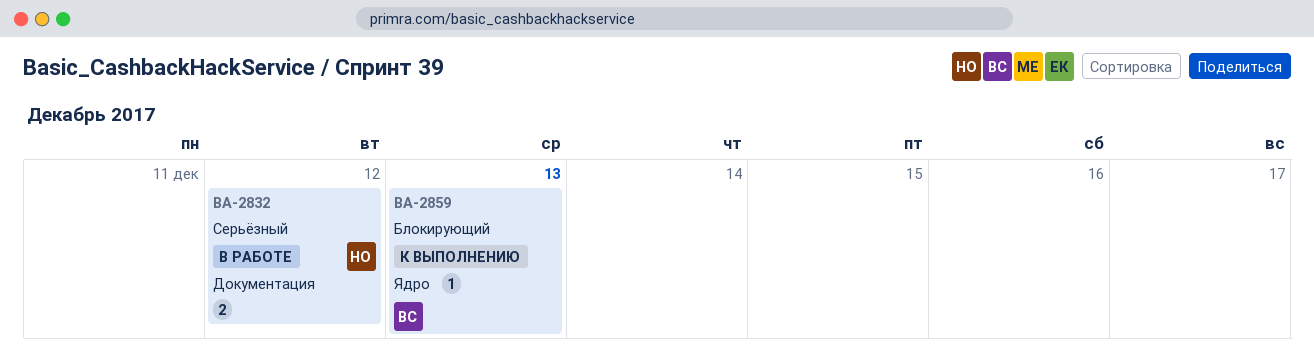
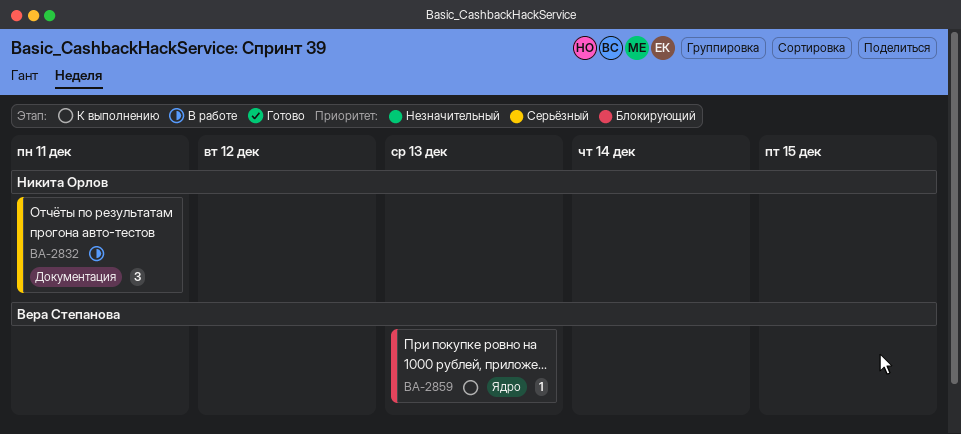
BA-2832, estimate: 2 -> 3
BA-2832, due: Dec 12 -> Dec 11

